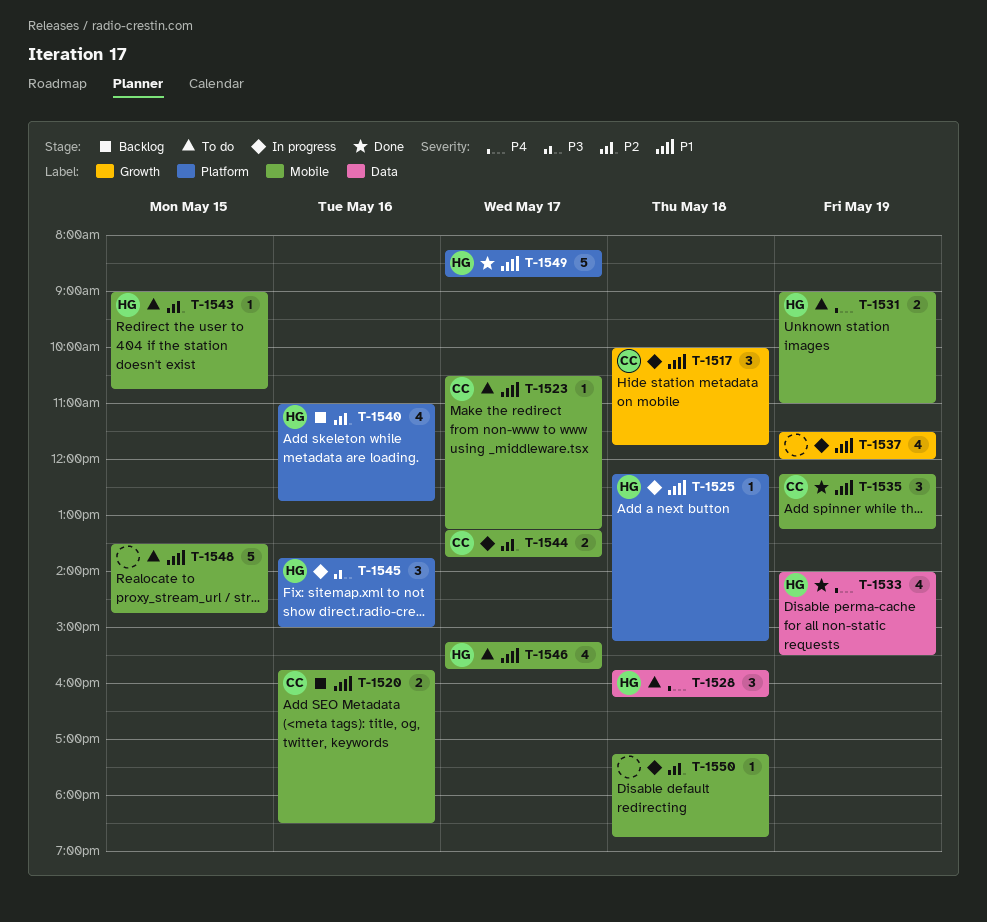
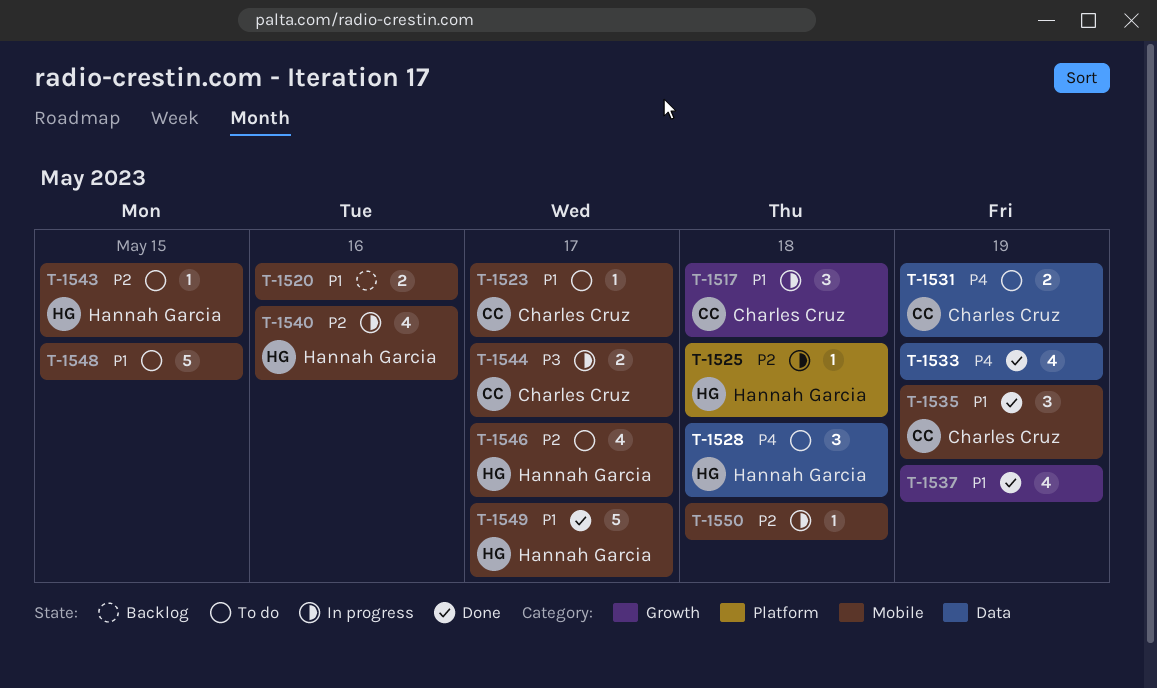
T-1520, owner: Charles Cruz -> none
T-1525, priority: P1 -> P2
T-1531, owner: Hannah Garcia -> Charles Cruz
T-1531, label: Mobile -> Data
T-1533, owner: Hannah Garcia -> none
T-1537, status: In progress -> Done
T-1540, status: Backlog -> In progress
T-1540, label: Platform -> Mobile
T-1544, priority: P2 -> P3
T-1545: present -> none
T-1546, priority: P1 -> P2
T-1549, label: Platform -> Mobile

